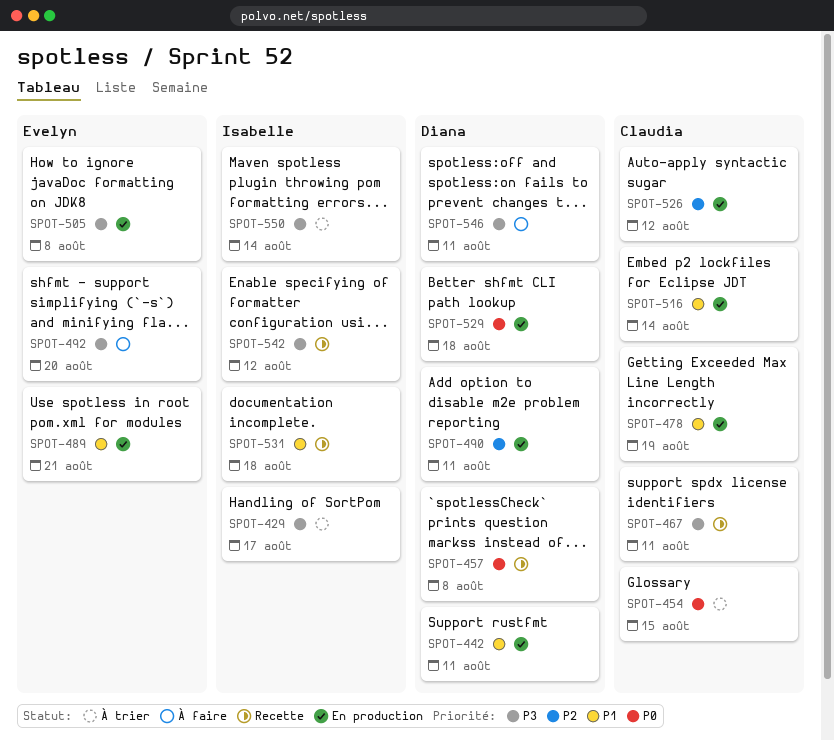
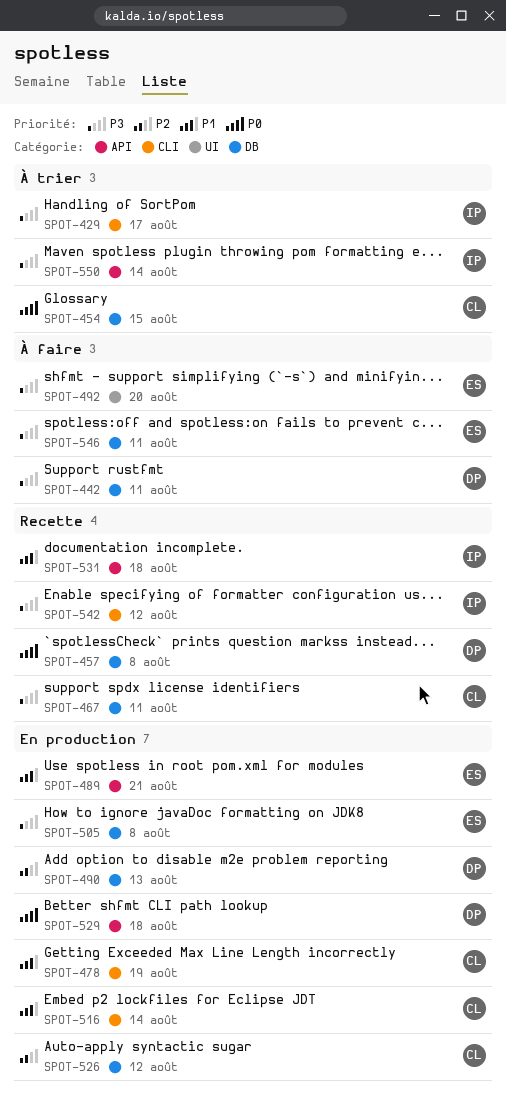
SPOT-442, status: En production -> À faire
SPOT-442, priority: P1 -> P3
SPOT-490, due: Aug 11 -> Aug 13
SPOT-546, owner: Diana -> Evelyn

